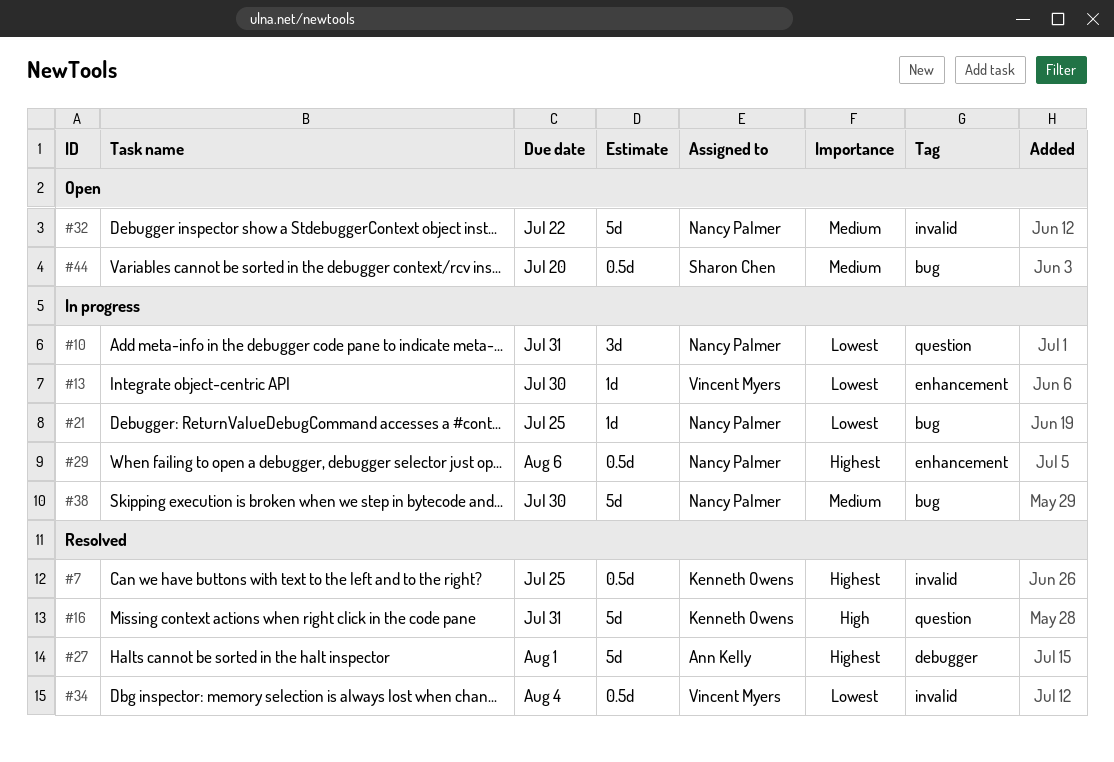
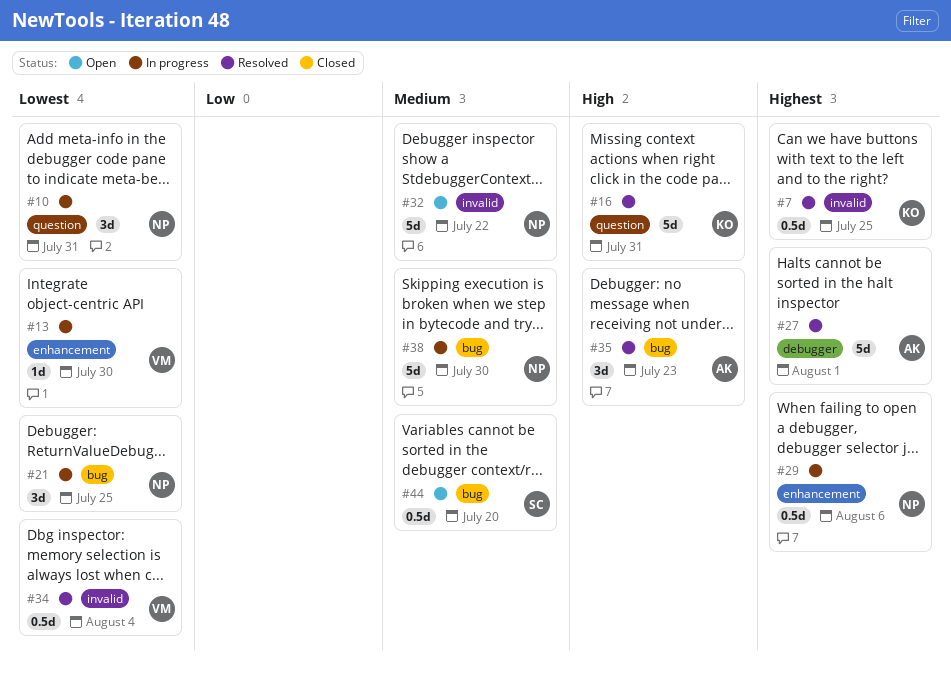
#21, estimate: 1d -> 3d
#35: none -> present

